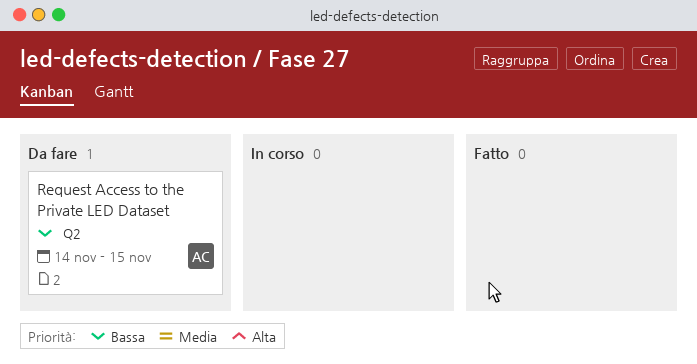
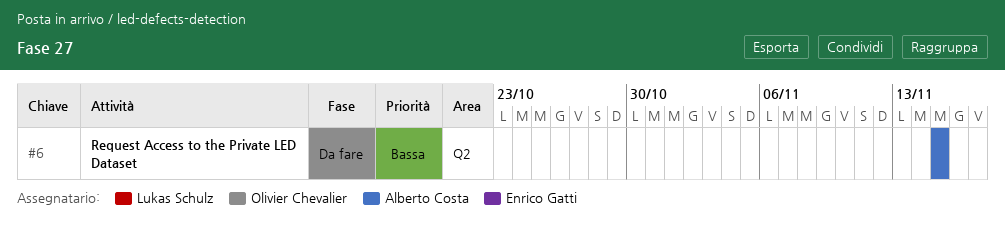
Request Access to the Private LED Dataset, start: Nov 14 -> Nov 15

